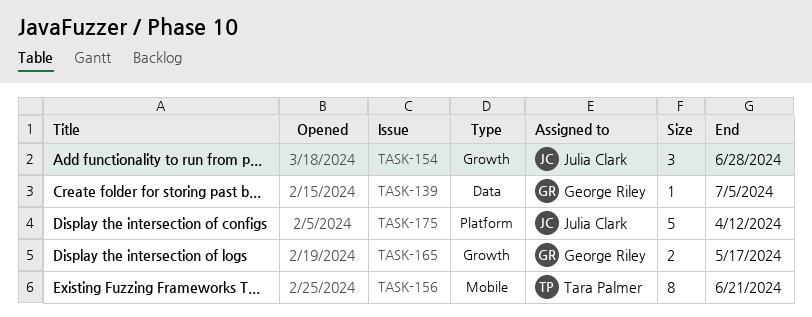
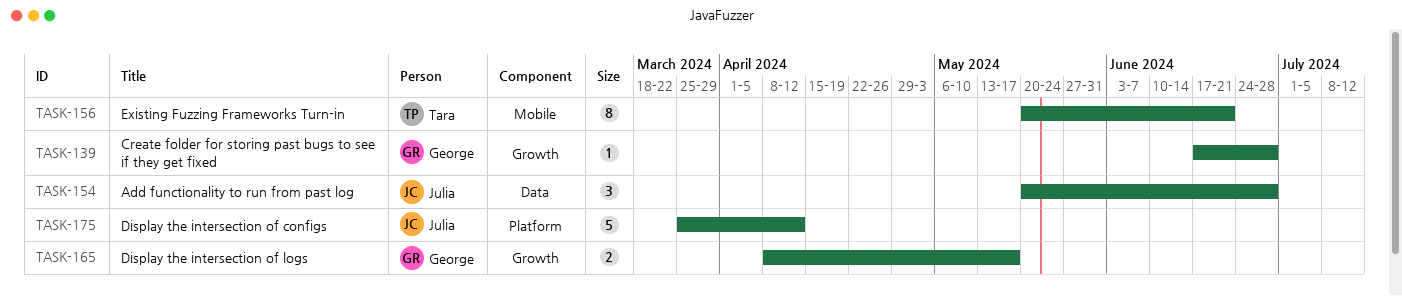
TASK-139, label: Data -> Growth
TASK-139, due: Jul 5 -> Jun 28
TASK-154, label: Growth -> Data

